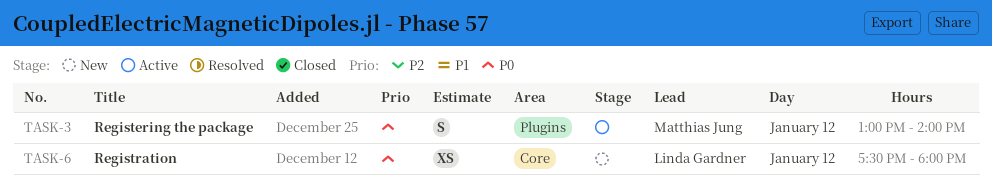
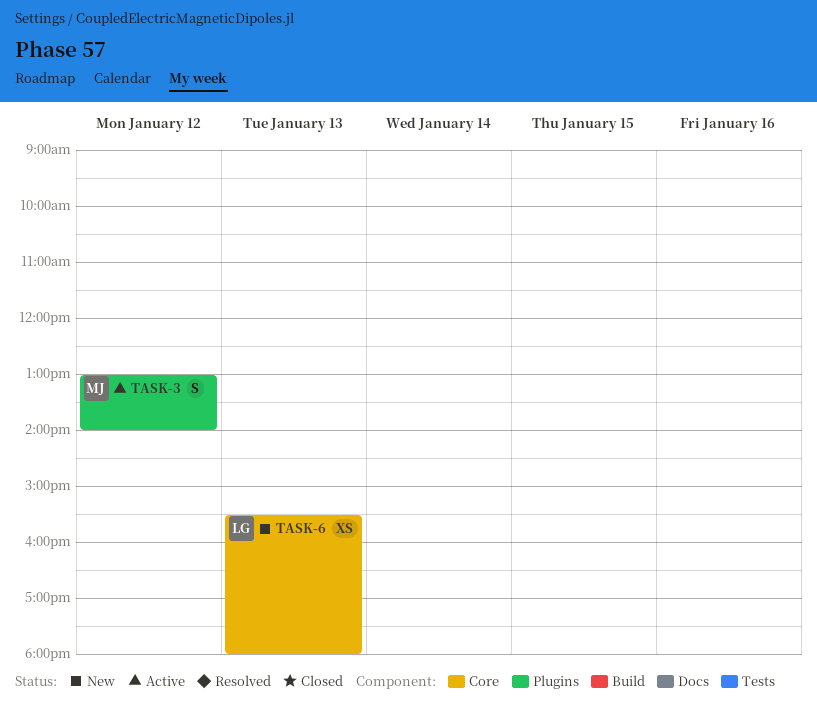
TASK-6, day: Jan 12 -> Jan 13
TASK-6, begins: 17:30 -> 15:30

